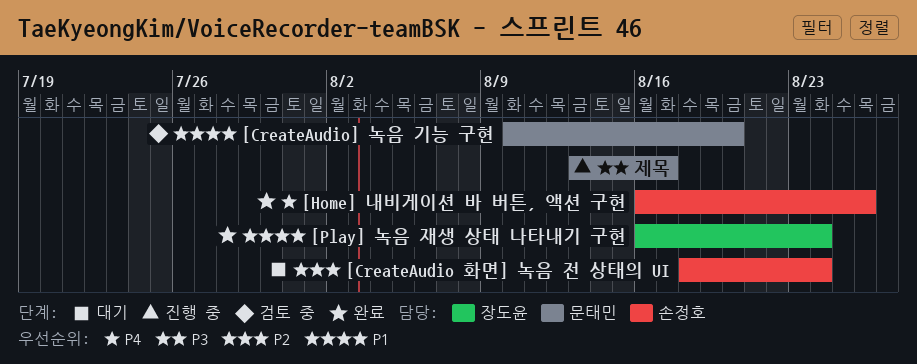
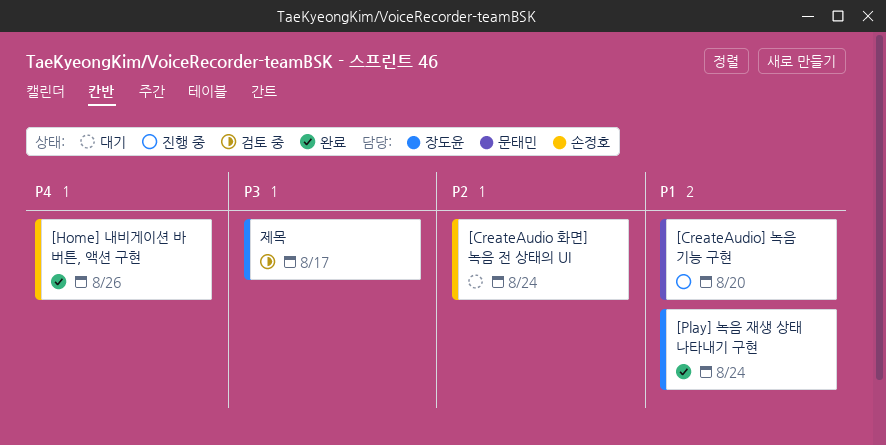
[CreateAudio] 녹음 기능 구현, status: 검토 중 -> 진행 중
제목, status: 진행 중 -> 검토 중
제목, owner: 문태민 -> 장도윤

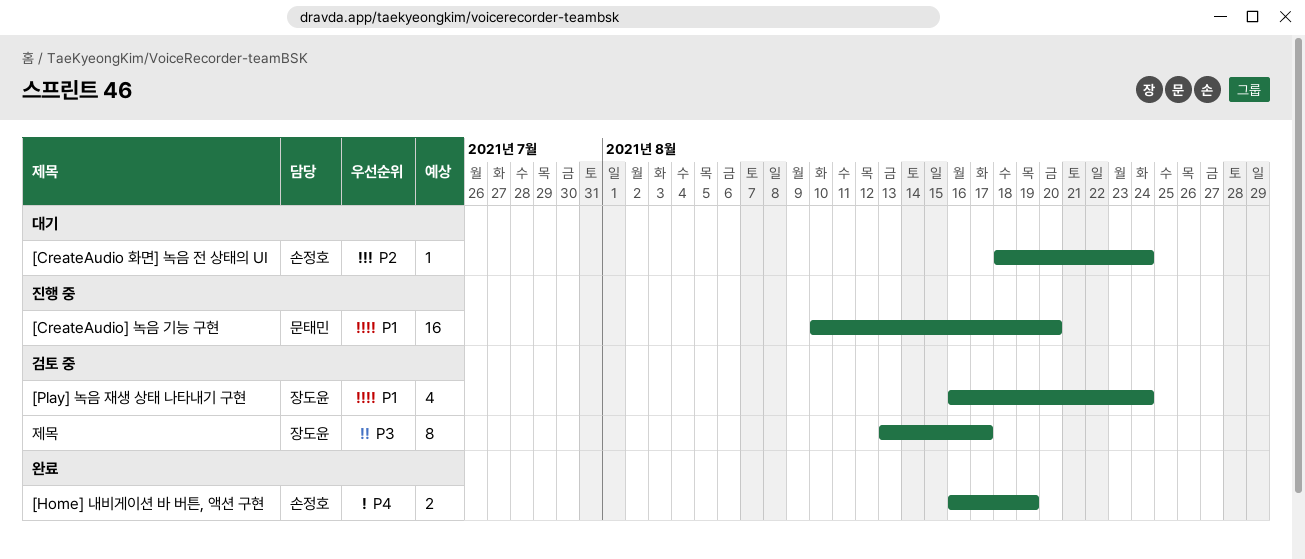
[Home] 내비게이션 바 버튼, 액션 구현, due: Aug 26 -> Aug 19
[Play] 녹음 재생 상태 나타내기 구현, status: 완료 -> 검토 중

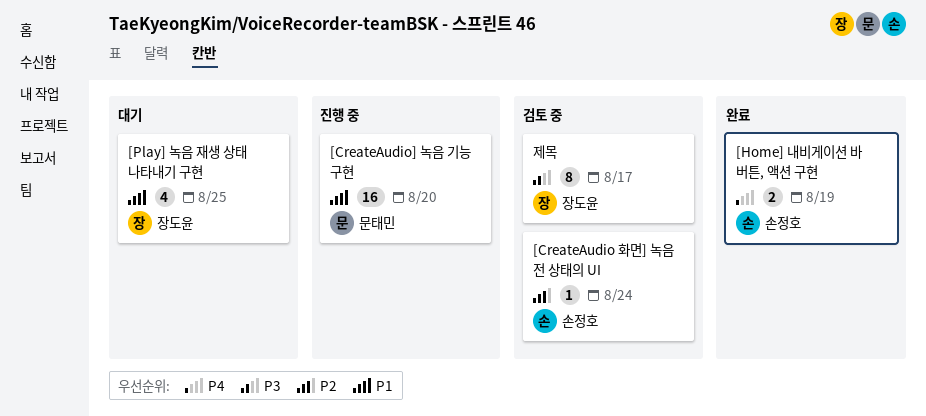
[CreateAudio 화면] 녹음 전 상태의 UI, status: 대기 -> 검토 중
[Play] 녹음 재생 상태 나타내기 구현, status: 검토 중 -> 대기
[Play] 녹음 재생 상태 나타내기 구현, due: Aug 24 -> Aug 25

